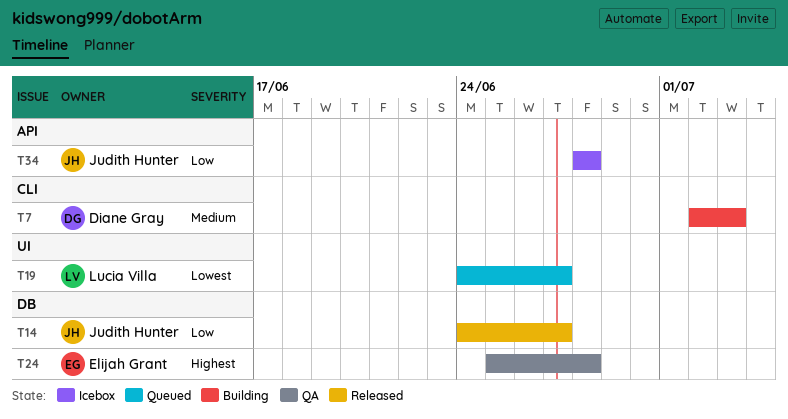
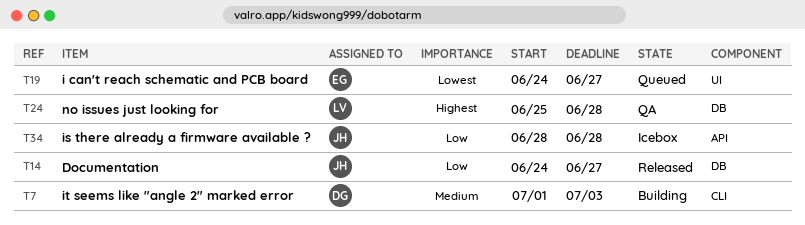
T7, start: Jul 2 -> Jul 1
T19, owner: Lucia Villa -> Elijah Grant
T24, owner: Elijah Grant -> Lucia Villa

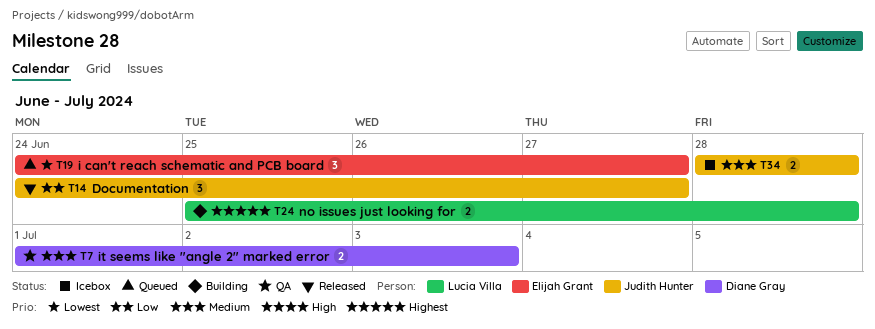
T7, status: Building -> QA
T24, status: QA -> Building
T34, priority: Low -> Medium

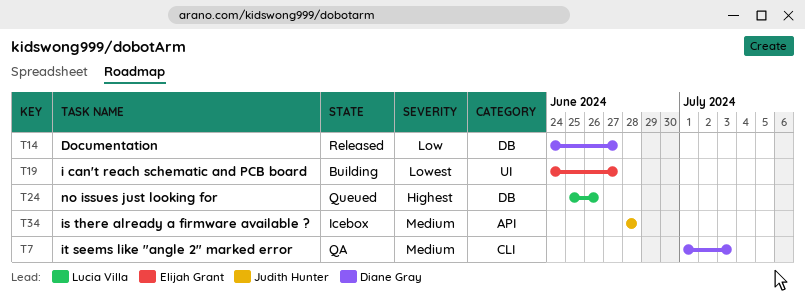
T14, owner: Judith Hunter -> Diane Gray
T19, status: Queued -> Building
T24, status: Building -> Queued
T24, due: Jun 28 -> Jun 26

